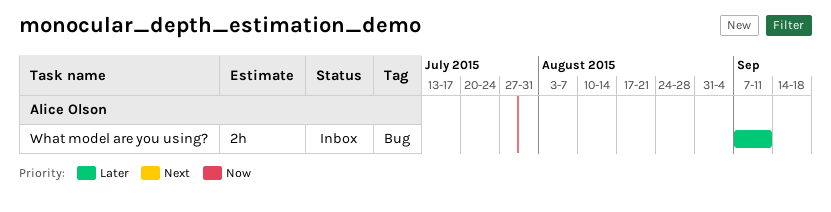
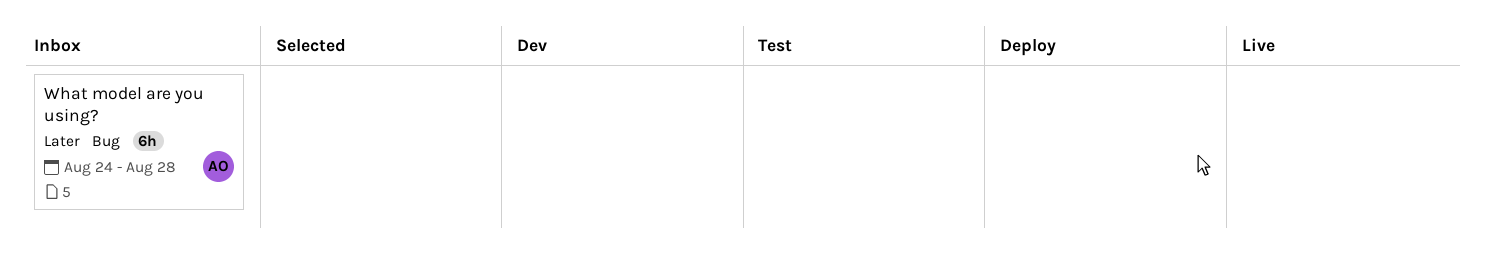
What model are you using?, estimate: 2h -> 6h
What model are you using?, start: Sep 7 -> Aug 24
What model are you using?, due: Sep 11 -> Aug 28

